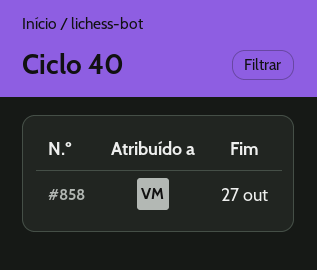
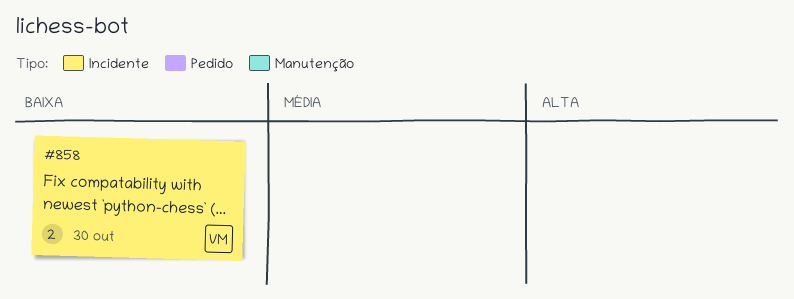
#858, due: Oct 27 -> Oct 30

